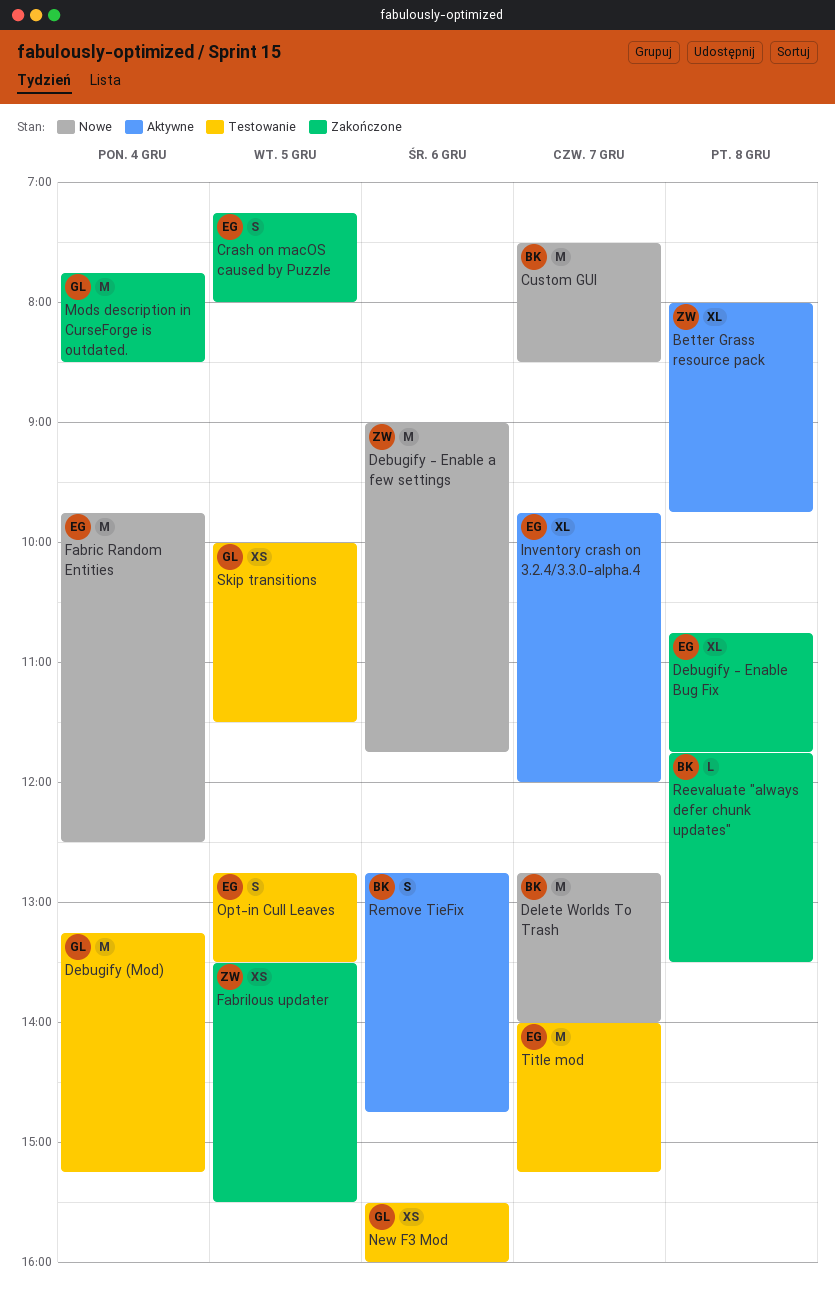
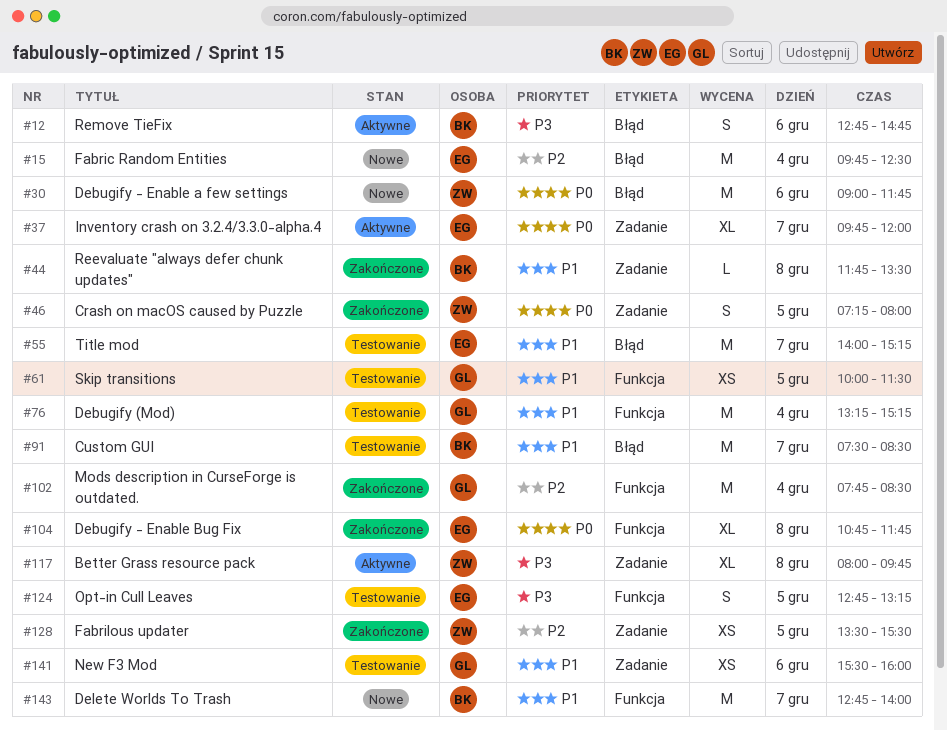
Crash on macOS caused by Puzzle, owner: EG -> ZW
Custom GUI, status: Nowe -> Testowanie
Opt-in Cull Leaves, ends: 13:30 -> 13:15

